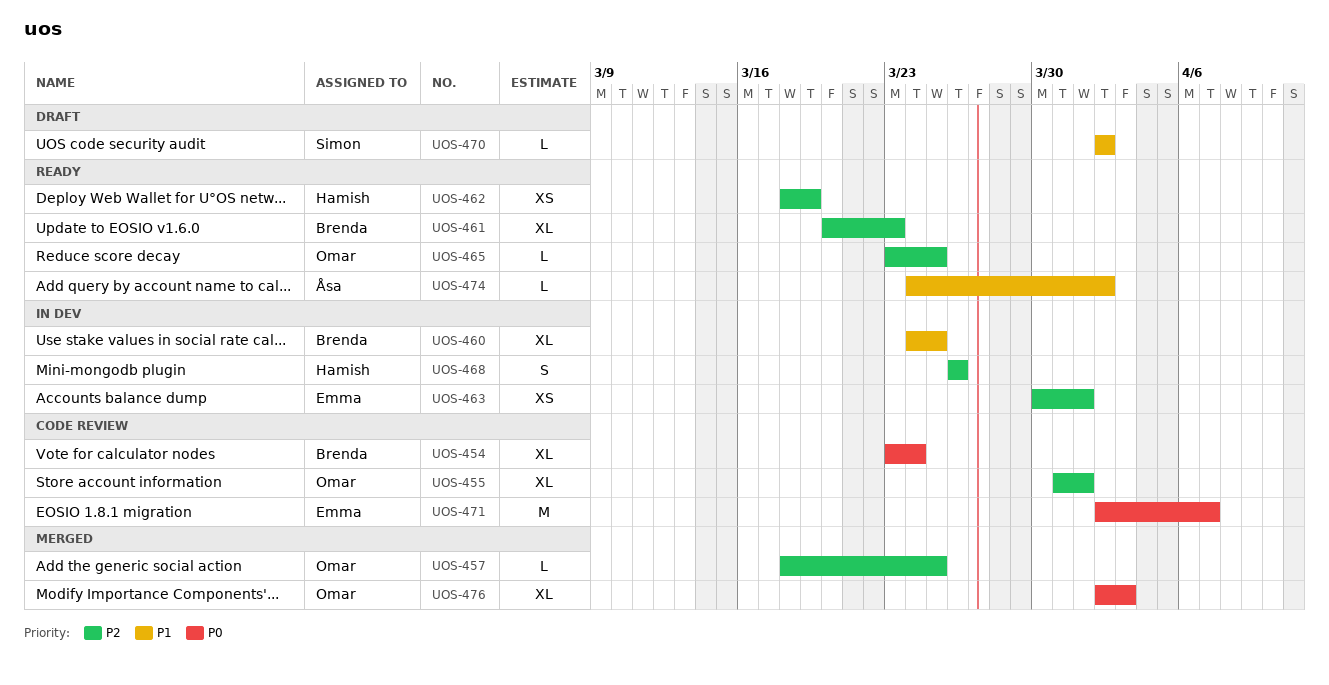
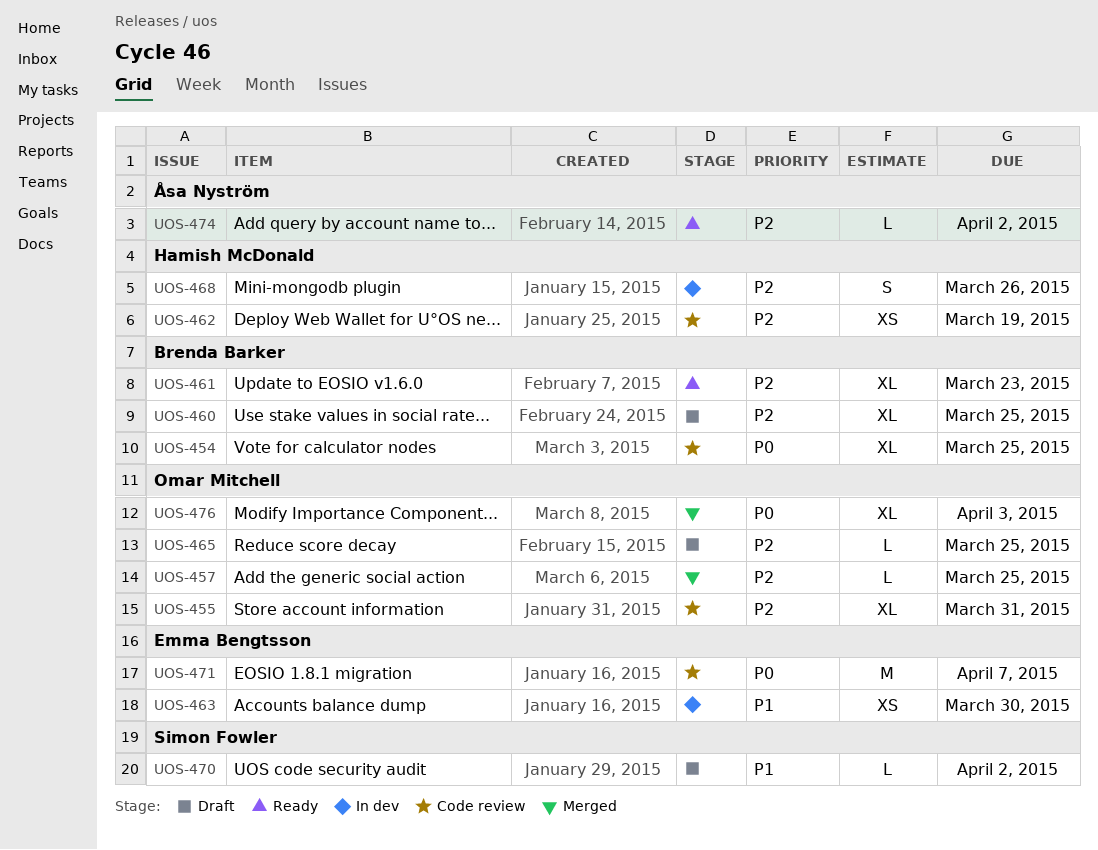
UOS-454, due: Mar 24 -> Mar 25
UOS-455, due: Apr 1 -> Mar 31
UOS-460, status: In dev -> Draft
UOS-460, priority: P1 -> P2
UOS-462, status: Ready -> Code review
UOS-463, priority: P2 -> P1
UOS-463, due: Apr 1 -> Mar 30
UOS-465, status: Ready -> Draft
UOS-474, priority: P1 -> P2

